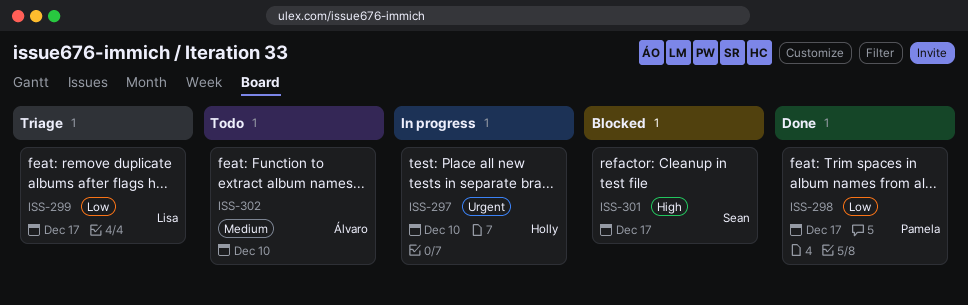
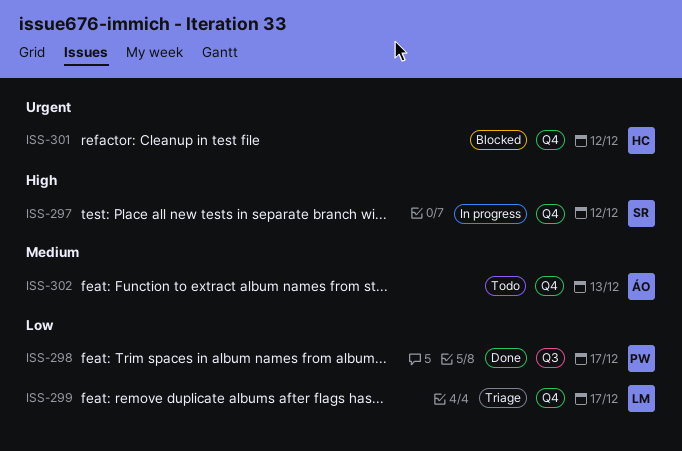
ISS-297, owner: Holly -> Sean
ISS-297, priority: Urgent -> High
ISS-297, due: Dec 10 -> Dec 12
ISS-301, owner: Sean -> Holly
ISS-301, priority: High -> Urgent
ISS-301, due: Dec 17 -> Dec 12
ISS-302, due: Dec 10 -> Dec 13

